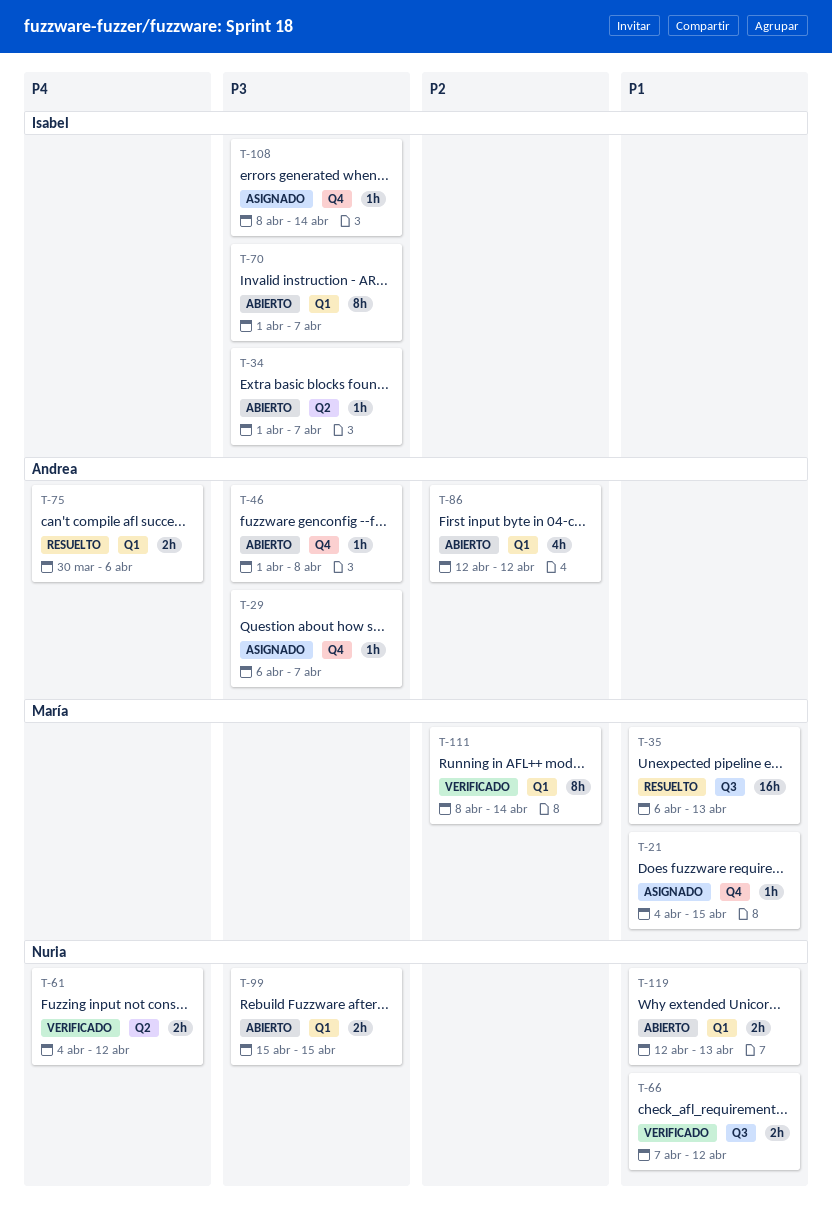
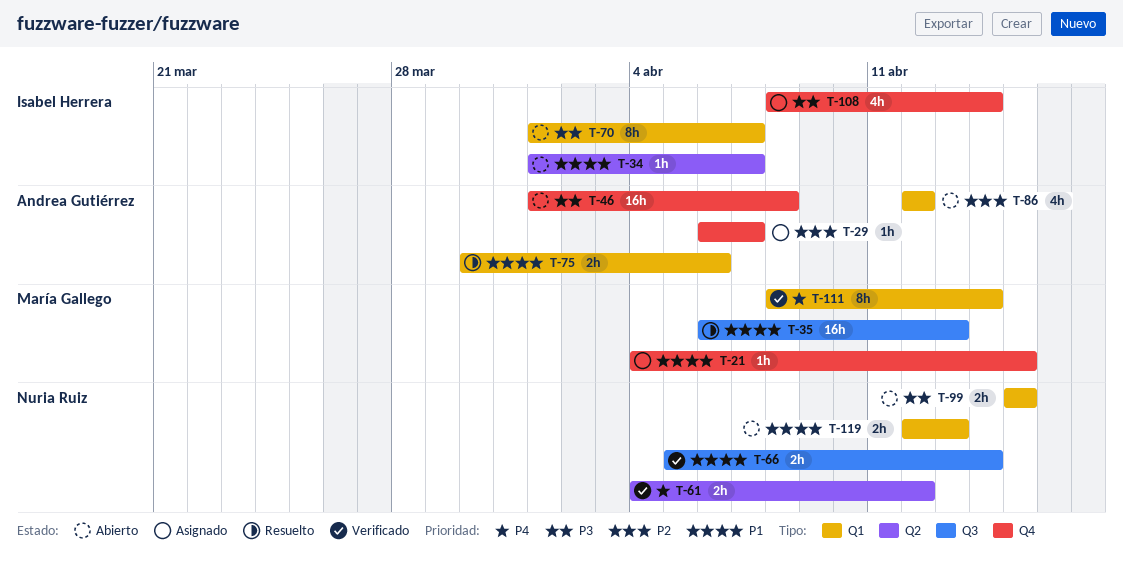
T-29, priority: P3 -> P2
T-34, priority: P3 -> P1
T-46, estimate: 1h -> 16h
T-66, start: Apr 7 -> Apr 5
T-66, due: Apr 12 -> Apr 14
T-75, priority: P4 -> P1
T-108, estimate: 1h -> 4h
T-111, priority: P2 -> P4

